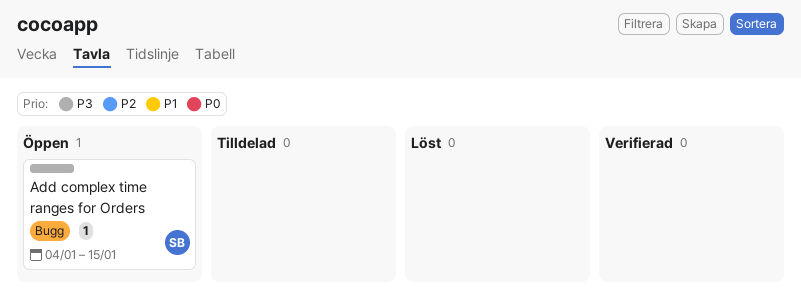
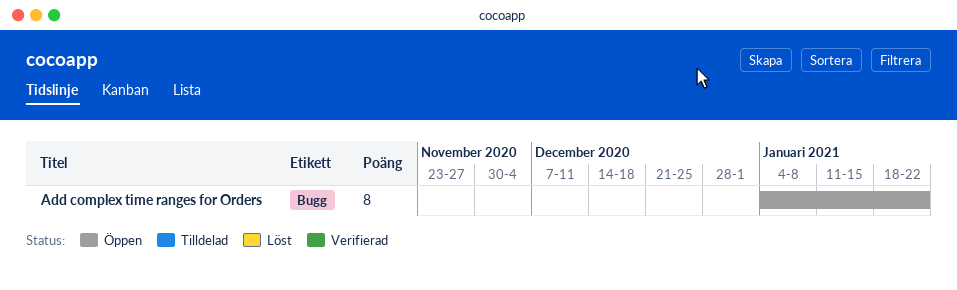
Add complex time ranges for Orders, estimate: 1 -> 8
Add complex time ranges for Orders, due: Jan 15 -> Jan 22

